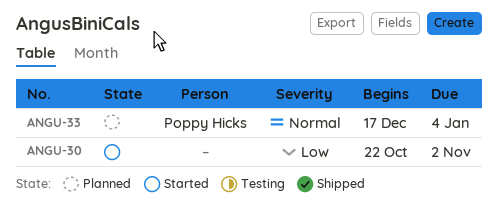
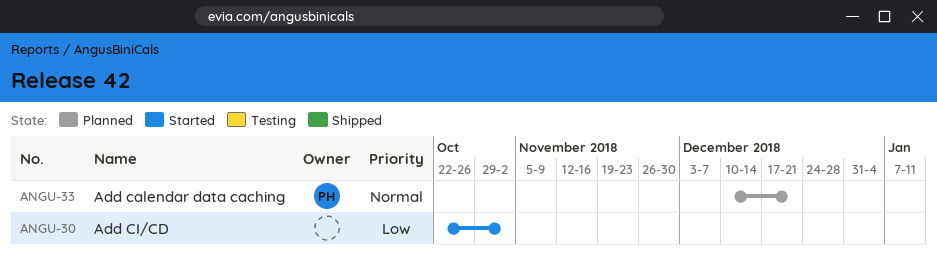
ANGU-33, start: Dec 17 -> Dec 10
ANGU-33, due: Jan 4 -> Dec 21

